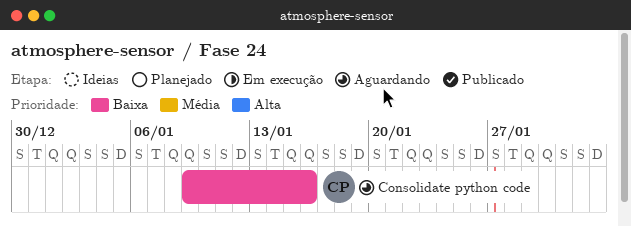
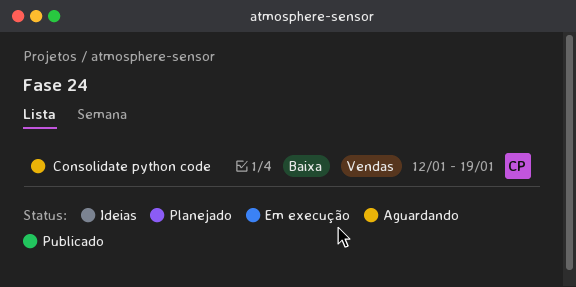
Consolidate python code, start: Jan 9 -> Jan 12
Consolidate python code, due: Jan 16 -> Jan 19

